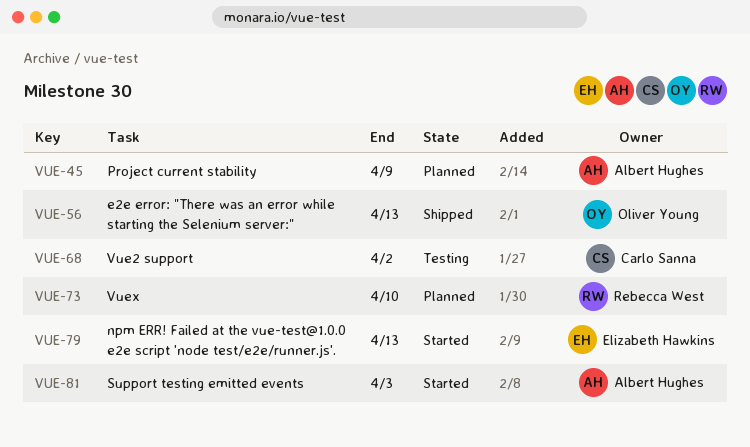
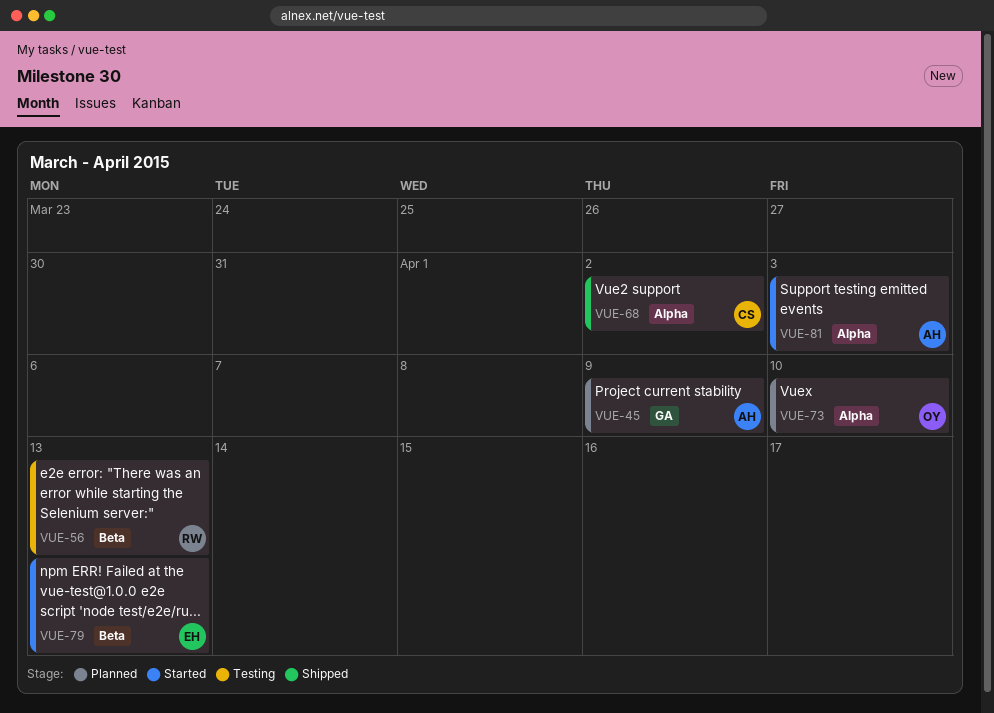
VUE-56, status: Shipped -> Testing
VUE-56, owner: Oliver Young -> Rebecca West
VUE-68, status: Testing -> Shipped
VUE-73, owner: Rebecca West -> Oliver Young

